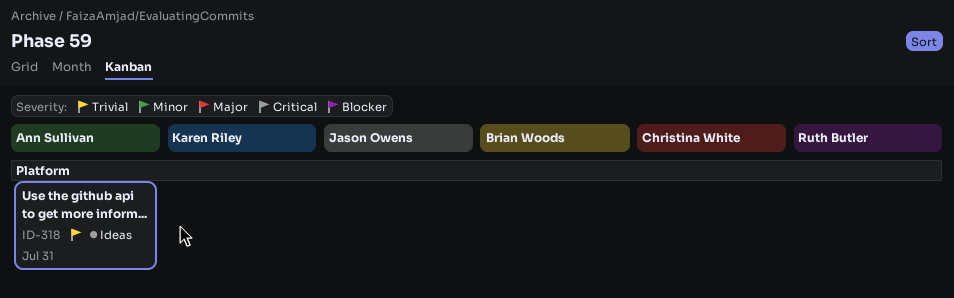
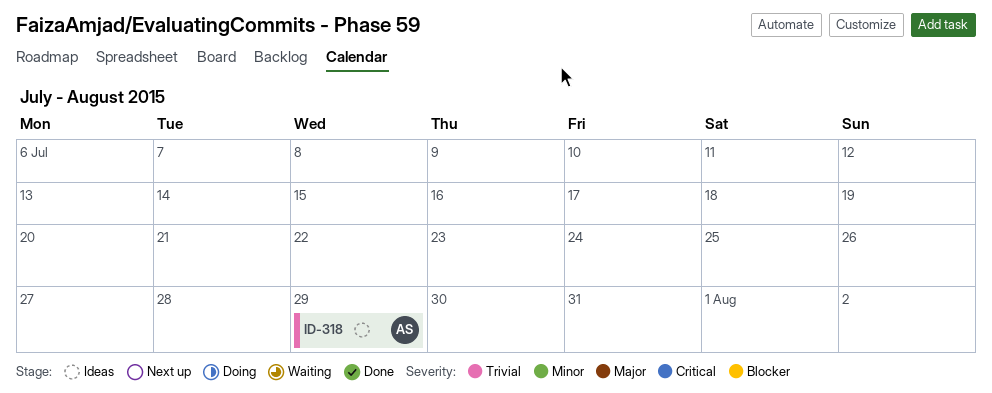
ID-318, due: Jul 31 -> Jul 29

